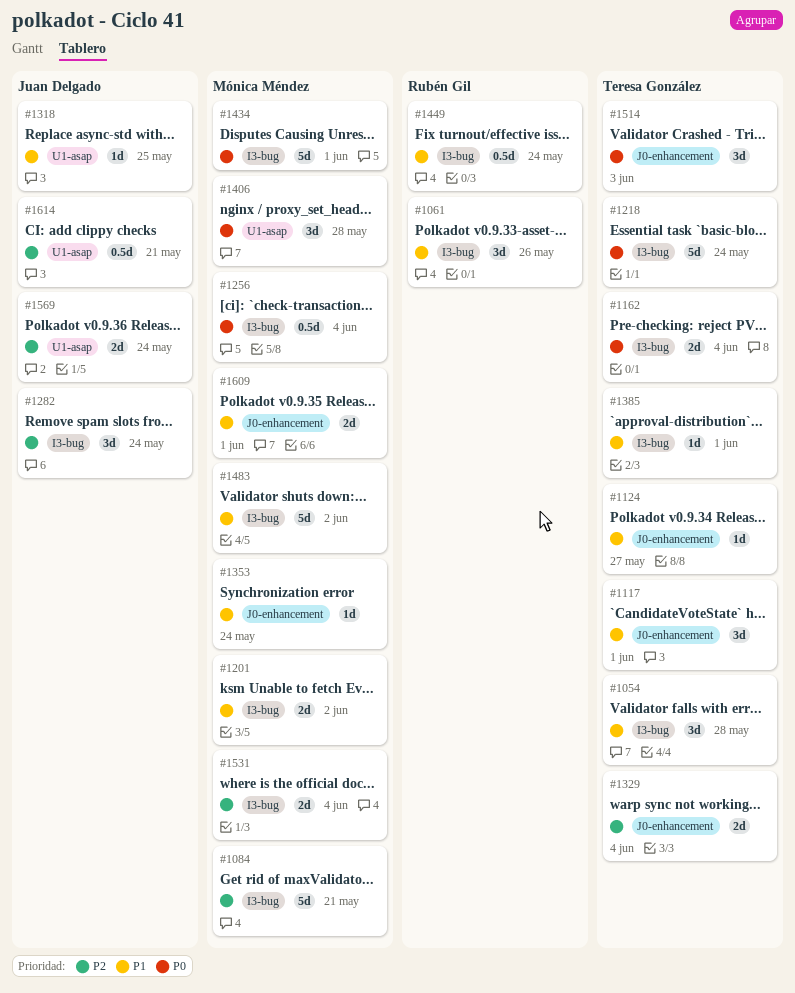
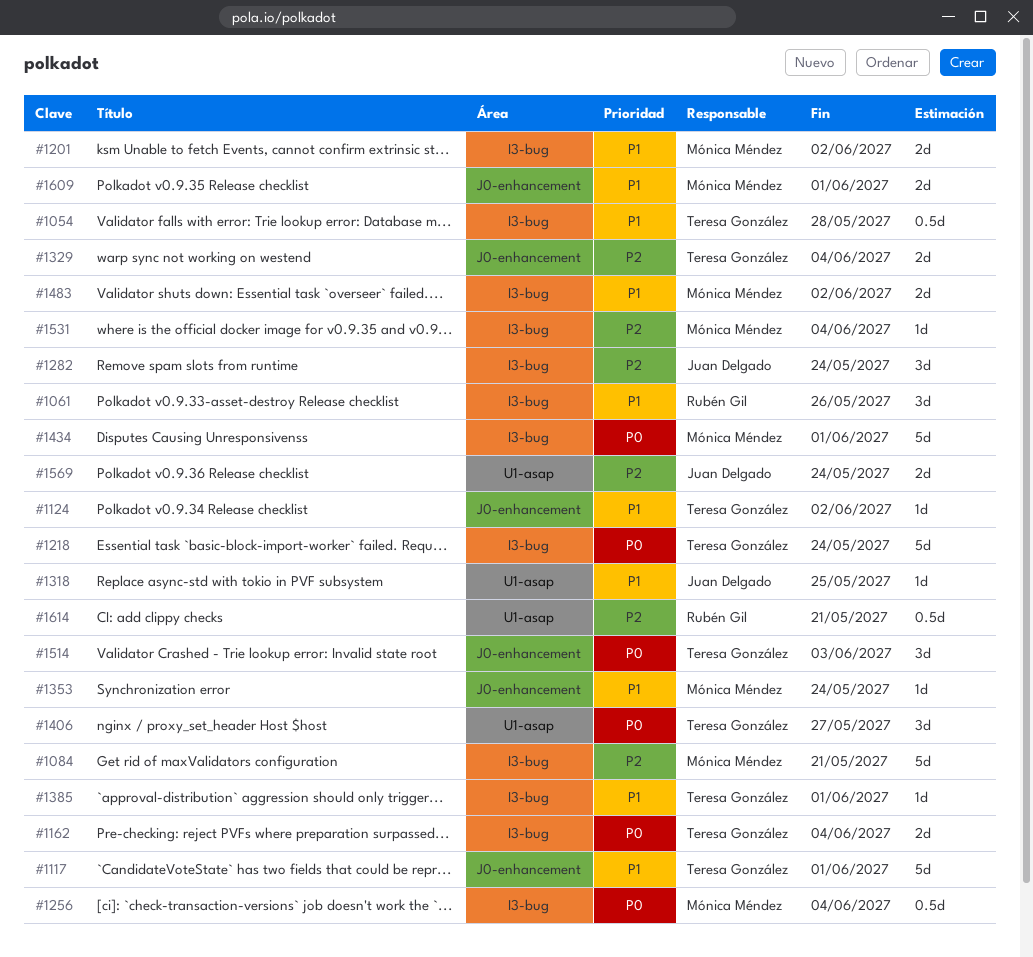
#1054, estimate: 3d -> 0.5d
#1117, estimate: 3d -> 5d
#1124, due: May 27 -> Jun 2
#1406, owner: Mónica Méndez -> Teresa González
#1406, due: May 28 -> May 27
#1449: present -> none
#1483, estimate: 5d -> 2d
#1531, estimate: 2d -> 1d
#1614, owner: Juan Delgado -> Rubén Gil

